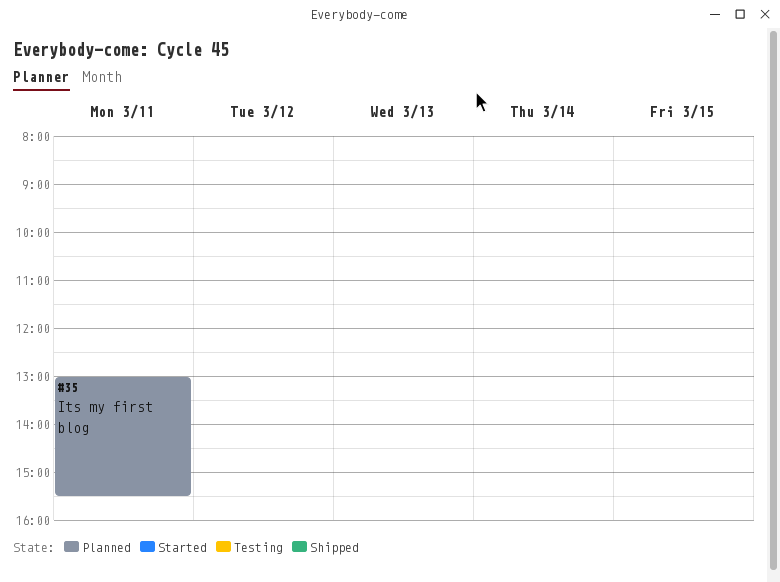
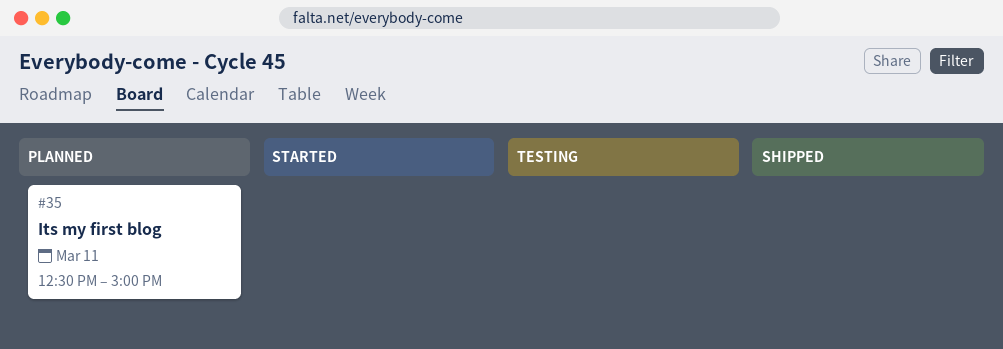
#35, begins: 13:00 -> 12:30
#35, ends: 15:30 -> 15:00

